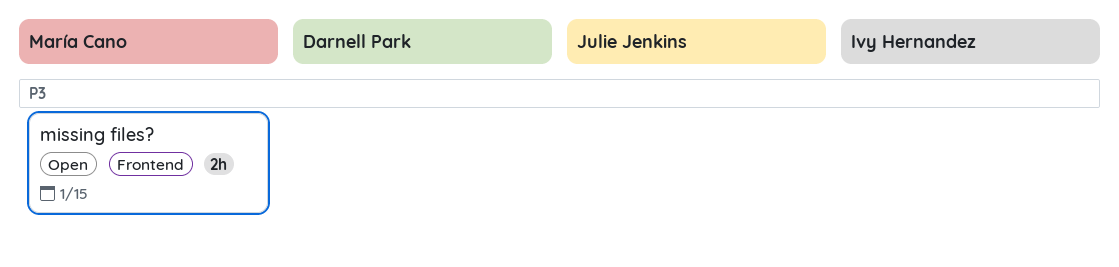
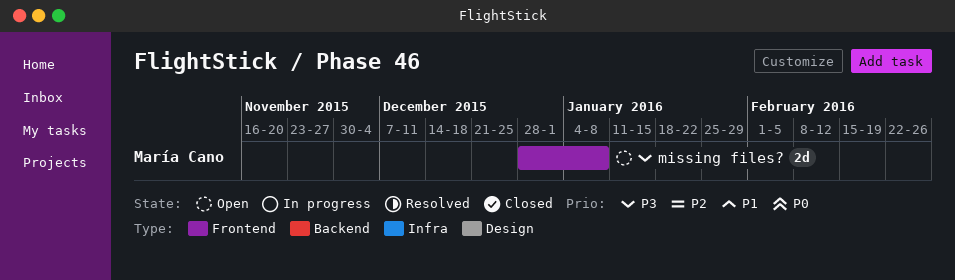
missing files?, estimate: 2h -> 2d
missing files?, due: Jan 15 -> Jan 8

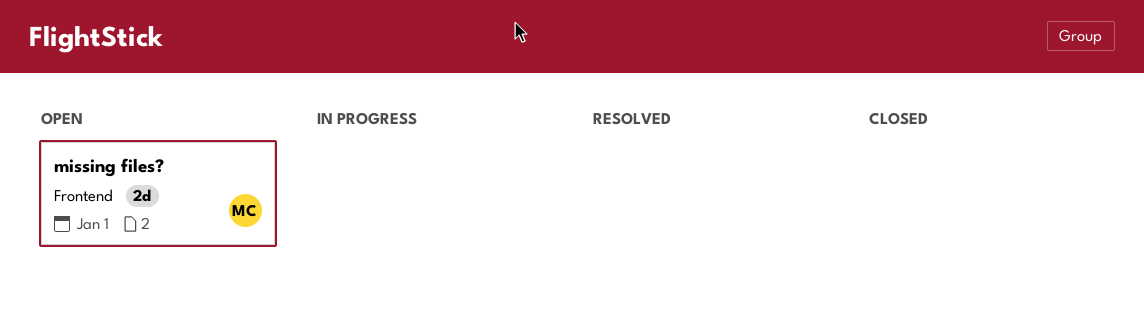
missing files?, due: Jan 8 -> Jan 1

